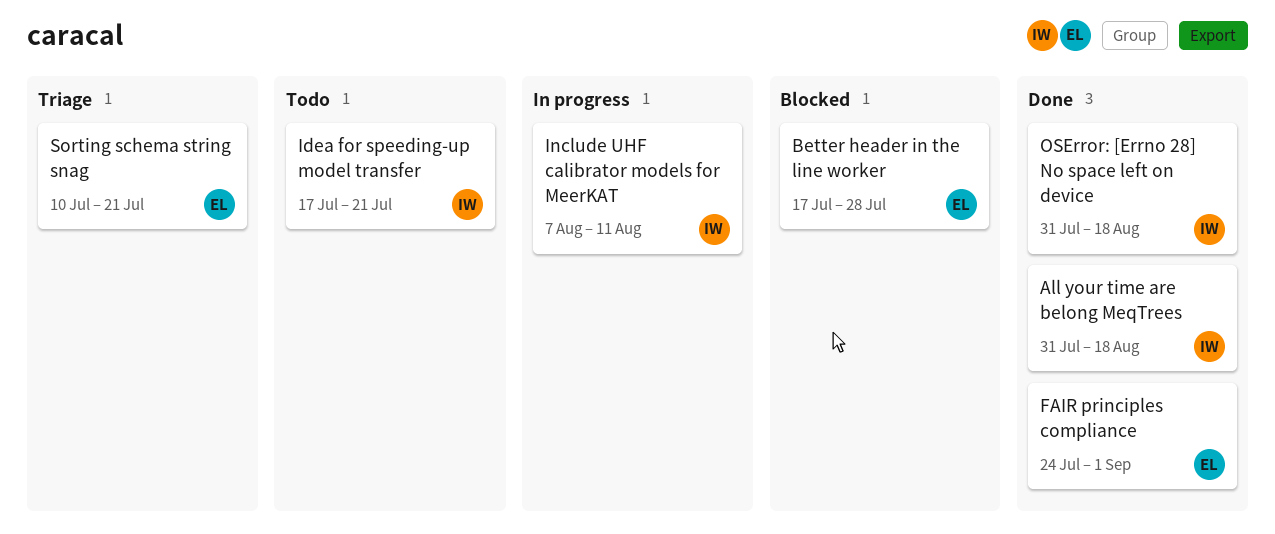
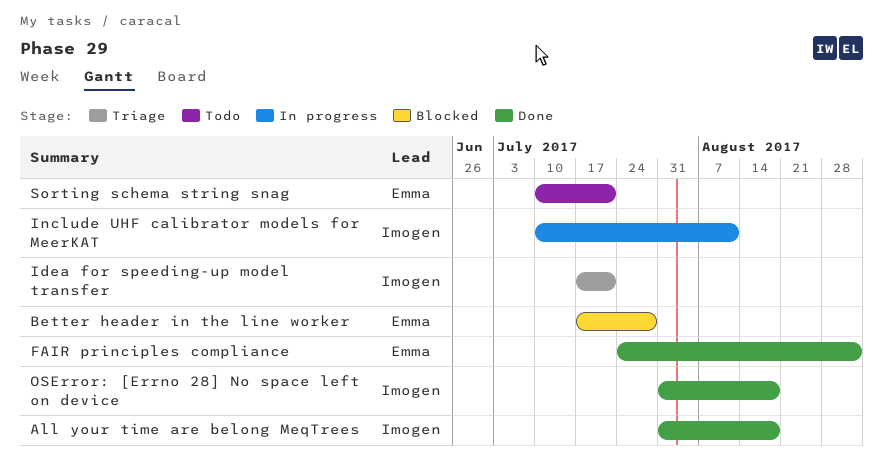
Idea for speeding-up model transfer, status: Todo -> Triage
Include UHF calibrator models for MeerKAT, start: Aug 7 -> Jul 10
Sorting schema string snag, status: Triage -> Todo

